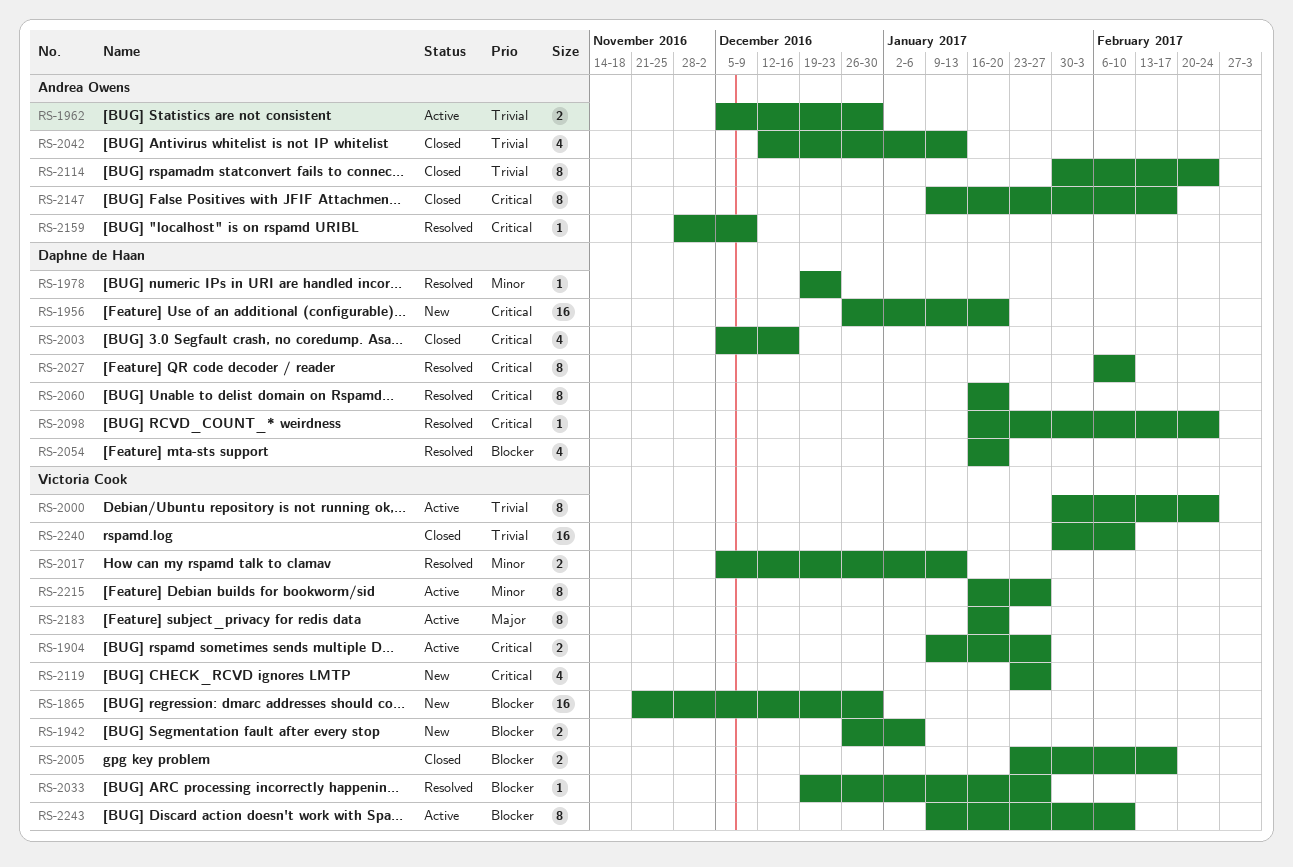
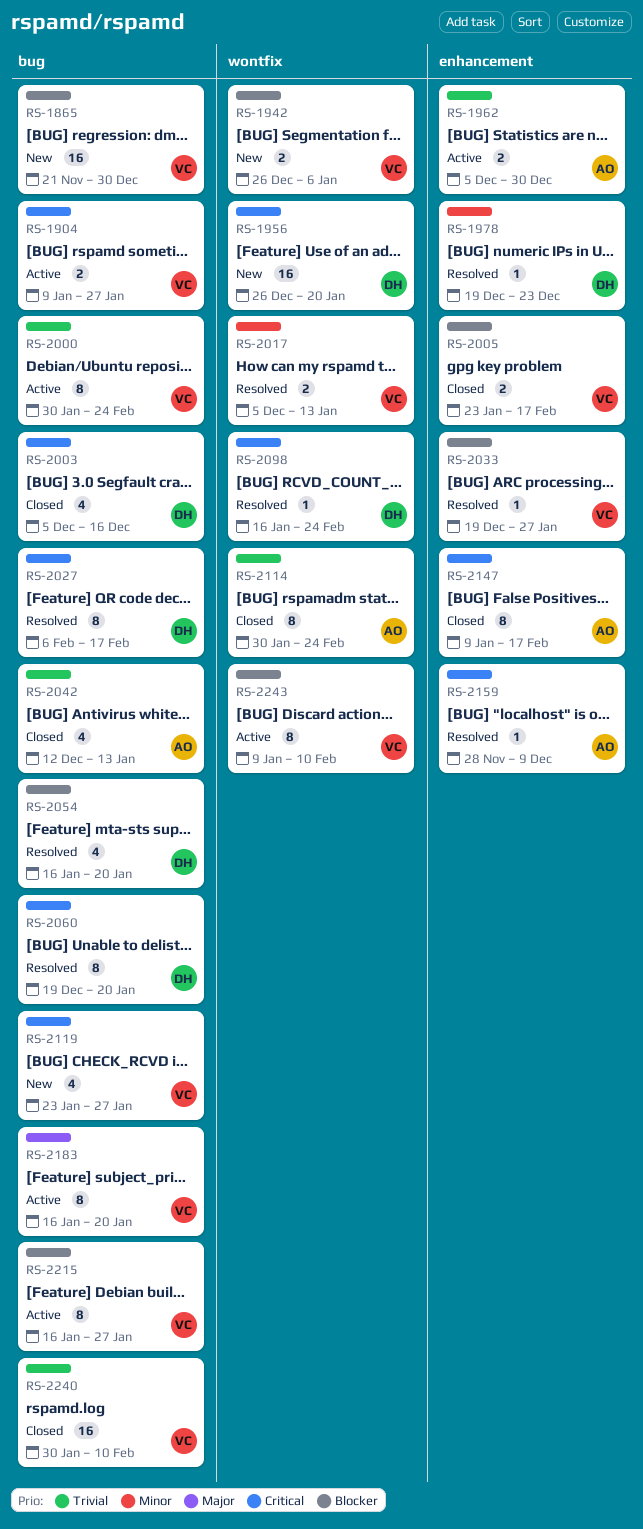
RS-2027, due: Feb 10 -> Feb 17
RS-2060, start: Jan 16 -> Dec 19
RS-2215, priority: Minor -> Blocker

